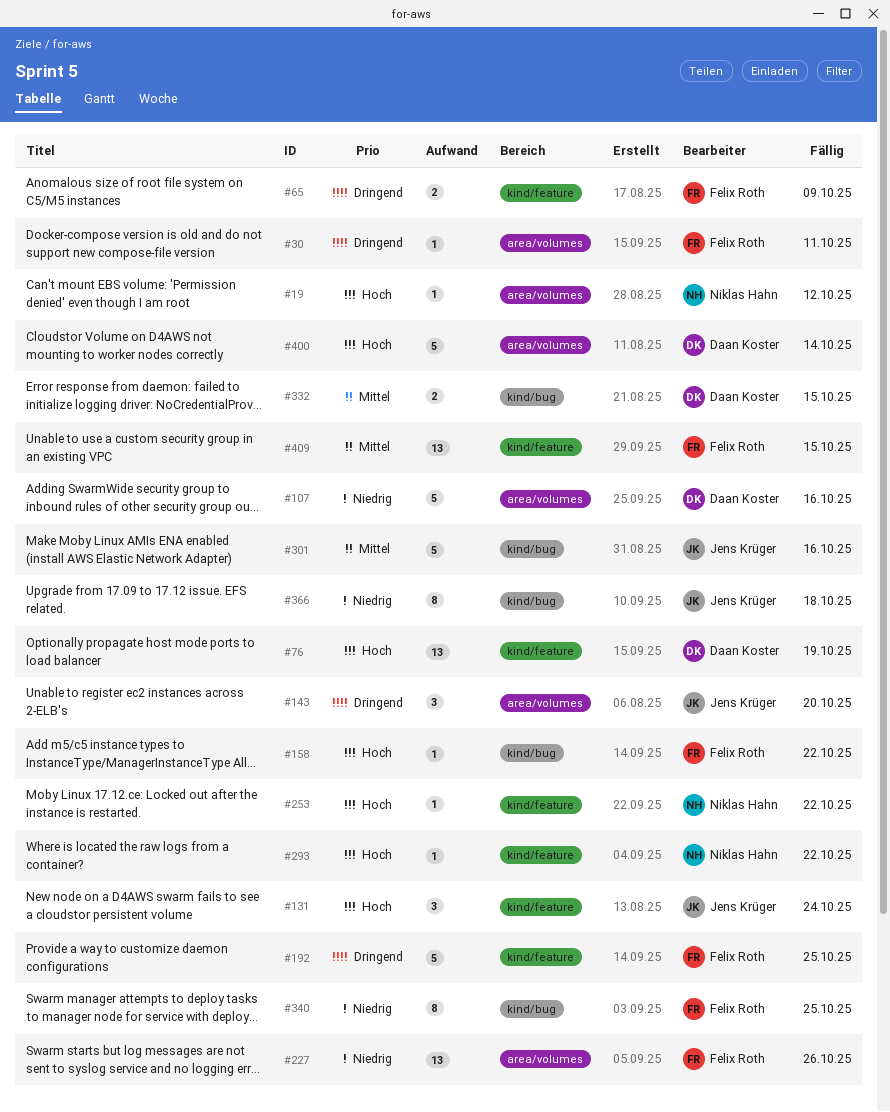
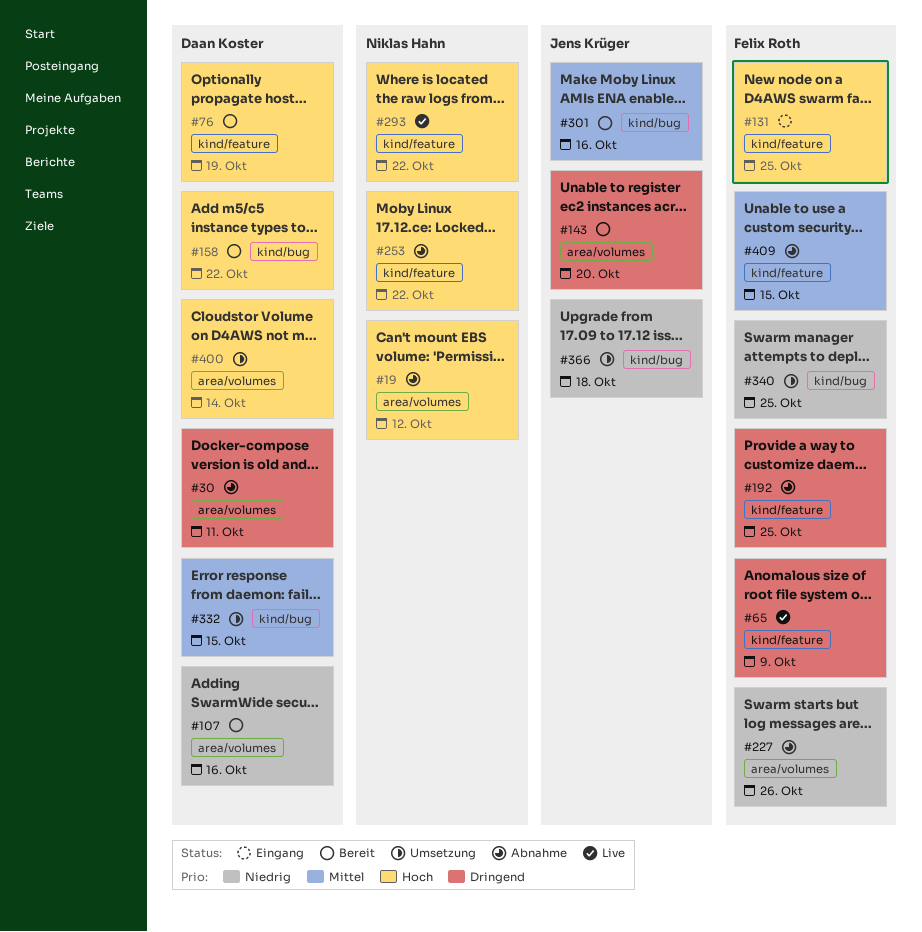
#30, owner: Felix Roth -> Daan Koster
#131, owner: Jens Krüger -> Felix Roth
#131, due: Oct 24 -> Oct 25
#158, owner: Felix Roth -> Daan Koster

